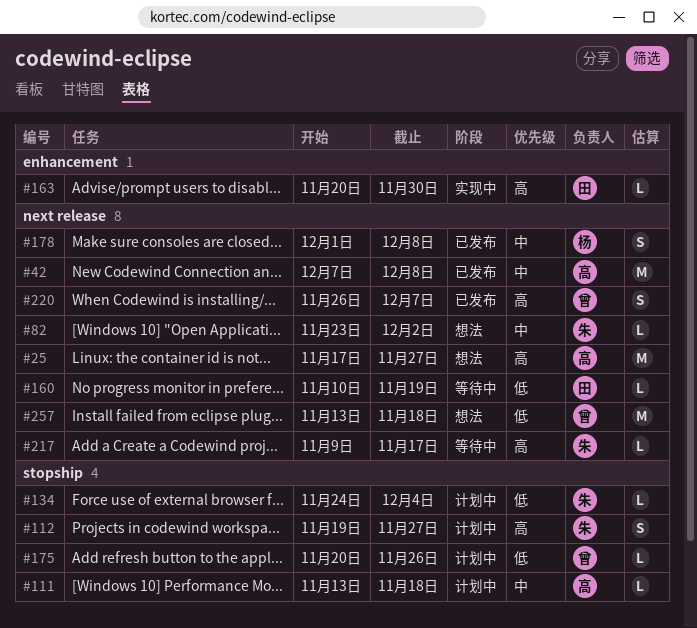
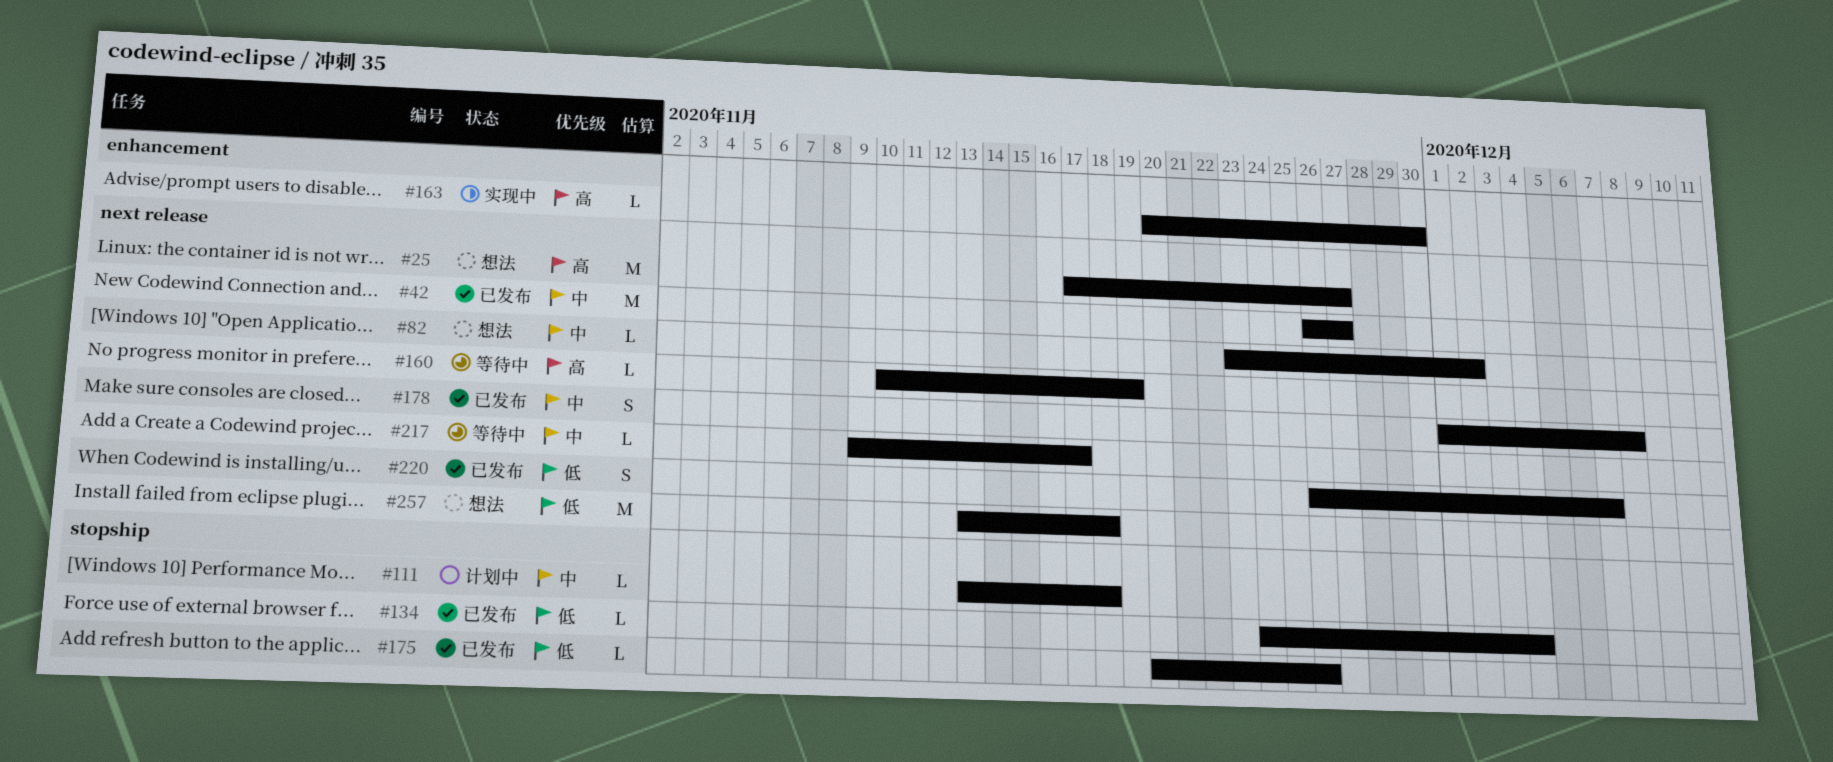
#42, start: Dec 7 -> Nov 26
#42, due: Dec 8 -> Nov 27
#112: present -> none
#134, status: 计划中 -> 已发布
#160, priority: 低 -> 高
#175, status: 计划中 -> 已发布
#217, priority: 高 -> 中
#220, priority: 高 -> 低

